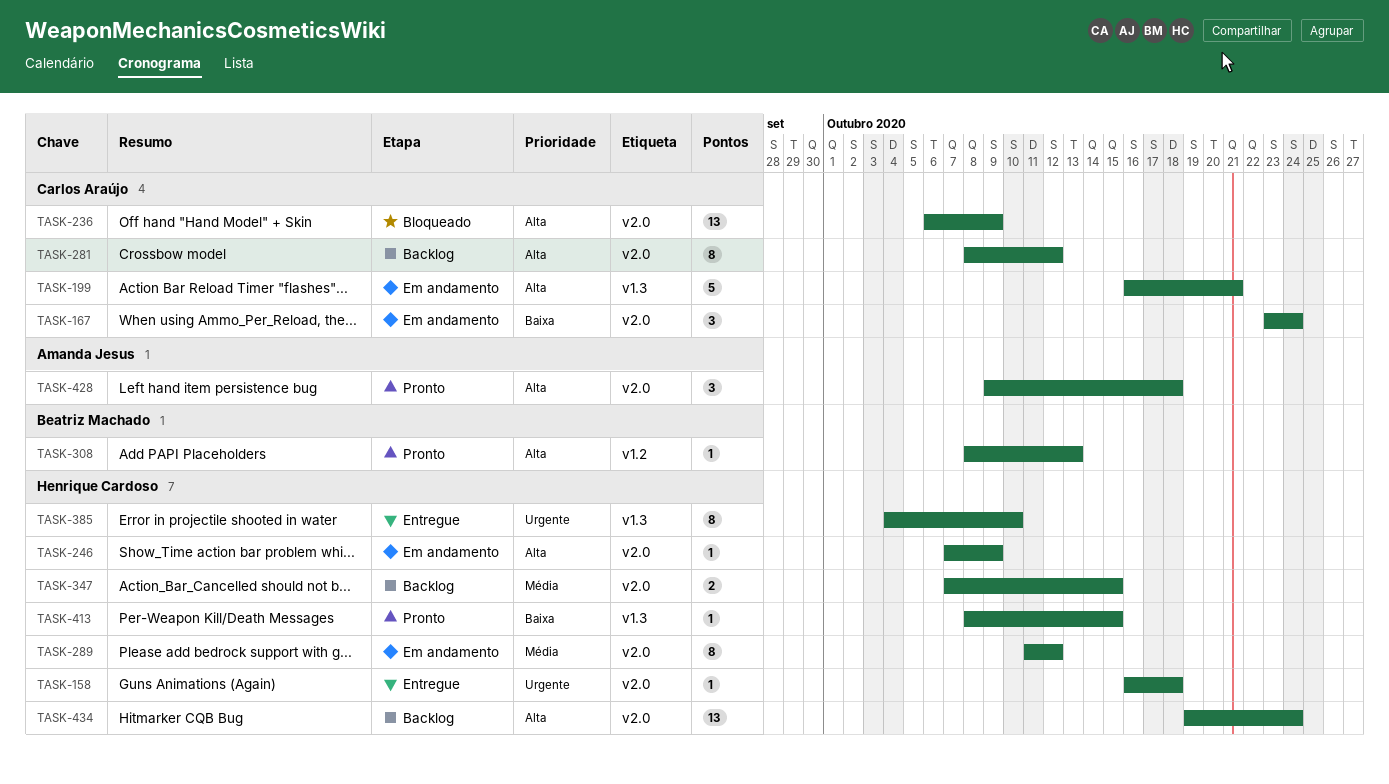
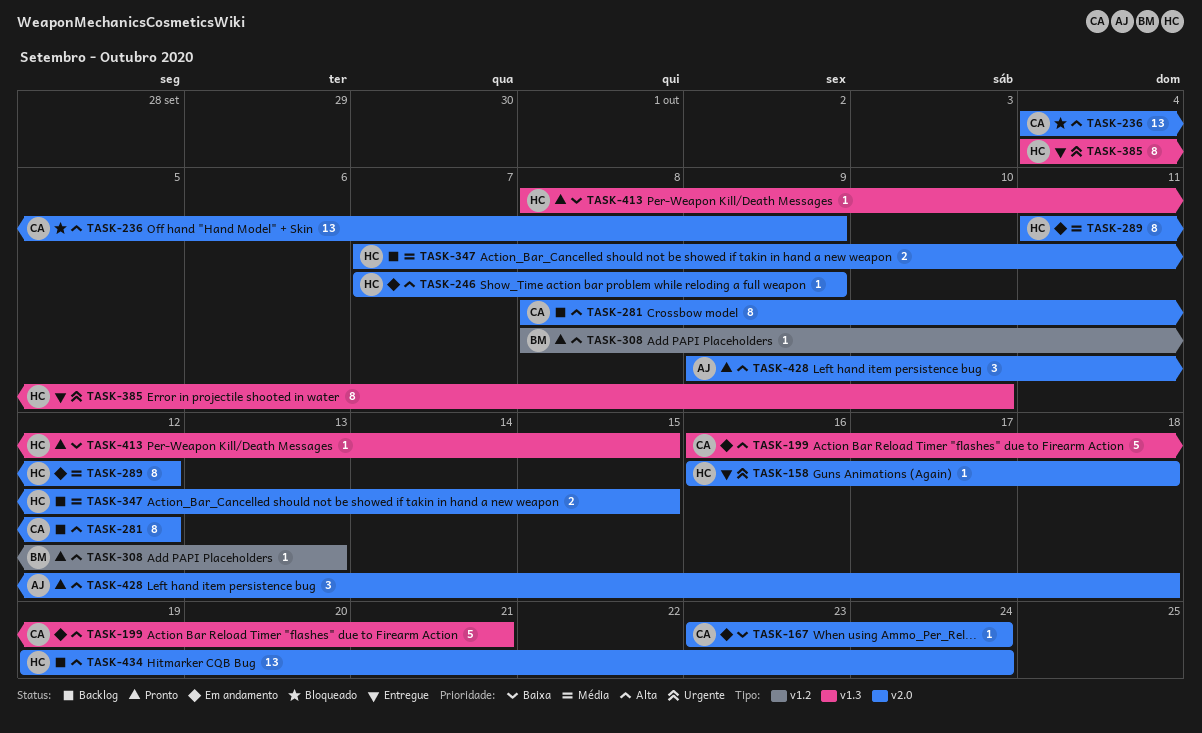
TASK-167, estimate: 3 -> 1
TASK-236, start: Oct 6 -> Oct 4

